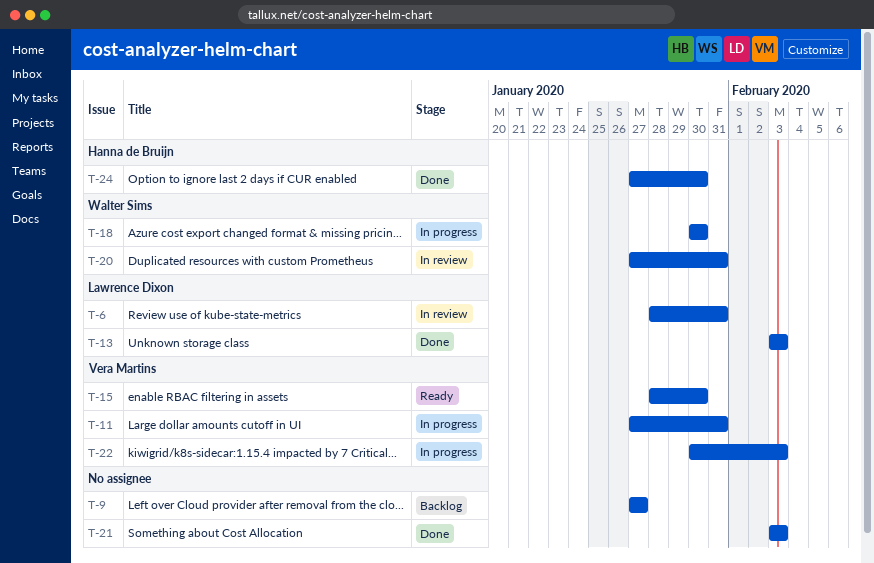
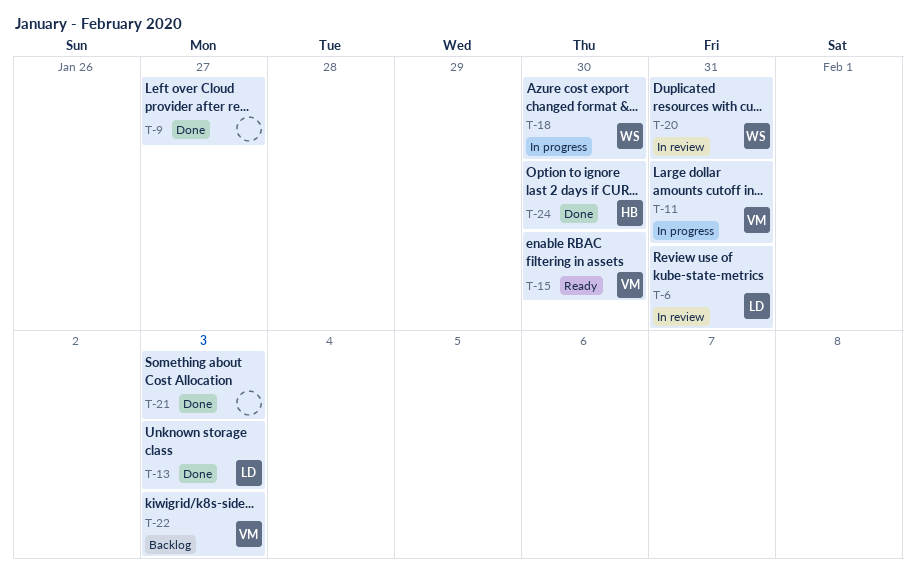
T-9, status: Backlog -> Done
T-22, status: In progress -> Backlog

